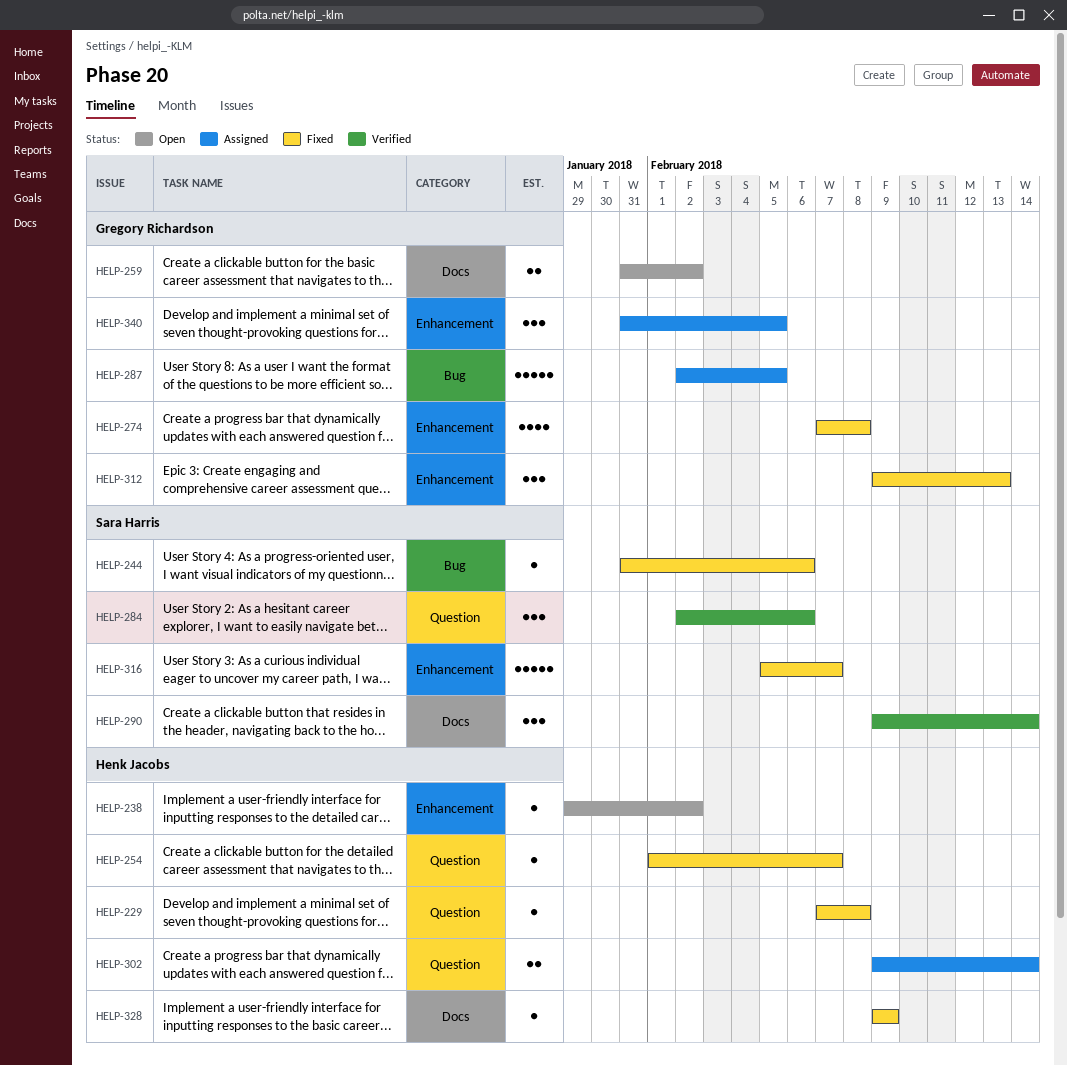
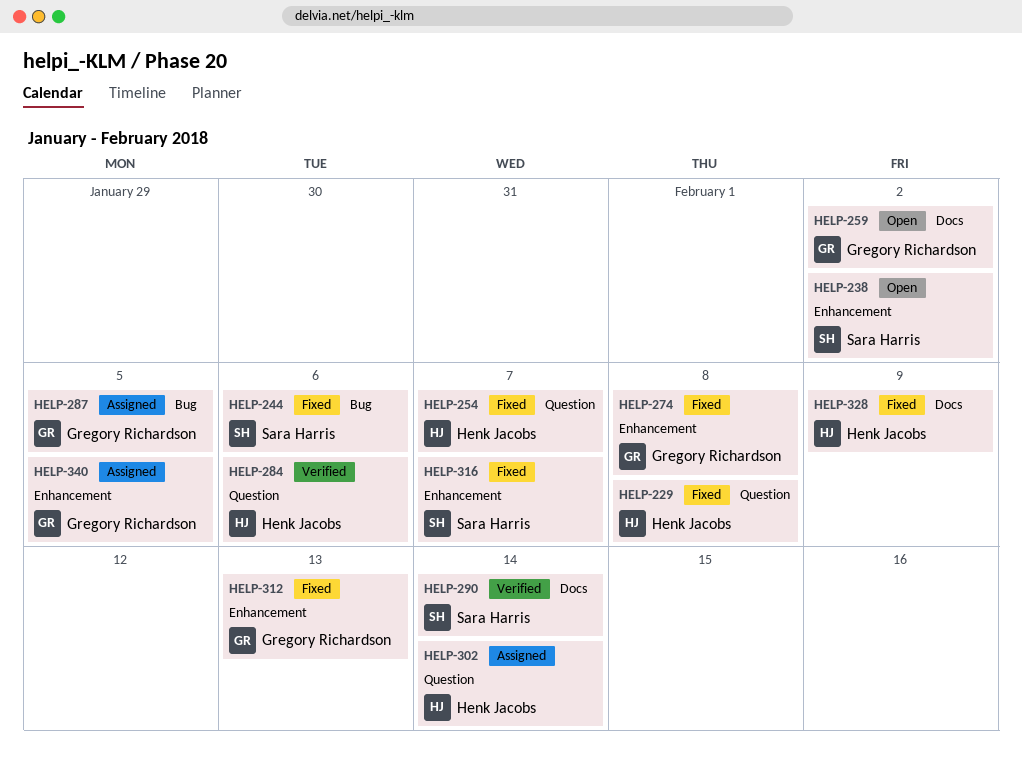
HELP-238, owner: Henk Jacobs -> Sara Harris
HELP-284, owner: Sara Harris -> Henk Jacobs

